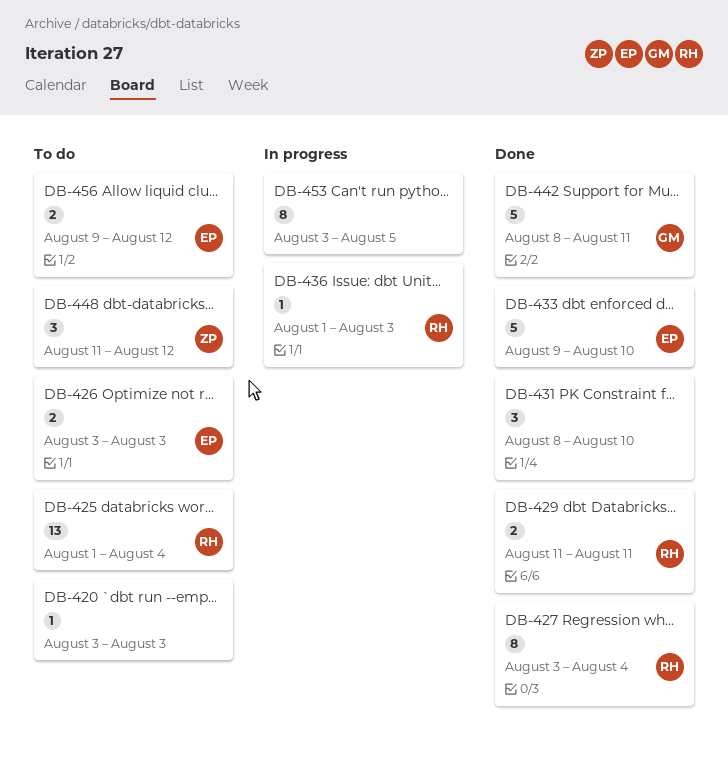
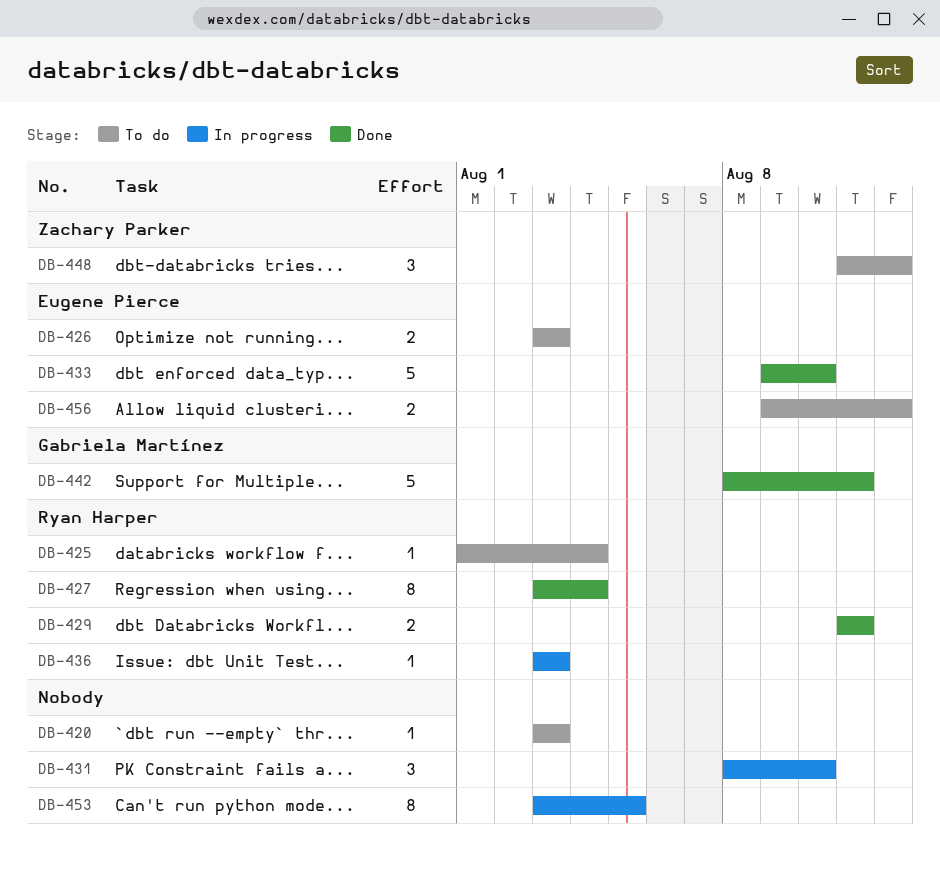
DB-425, estimate: 13 -> 1
DB-431, status: Done -> In progress
DB-436, start: Aug 1 -> Aug 3

